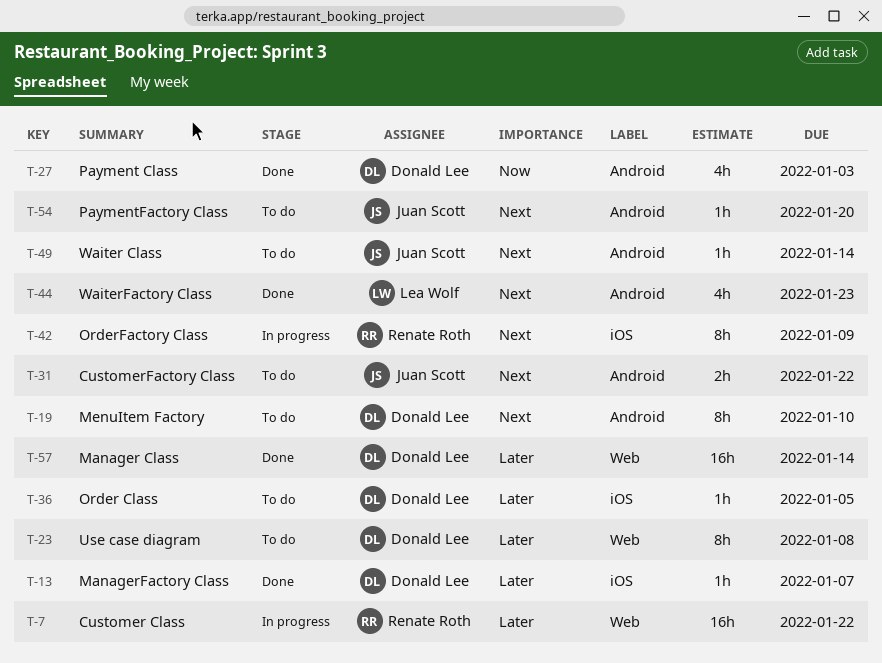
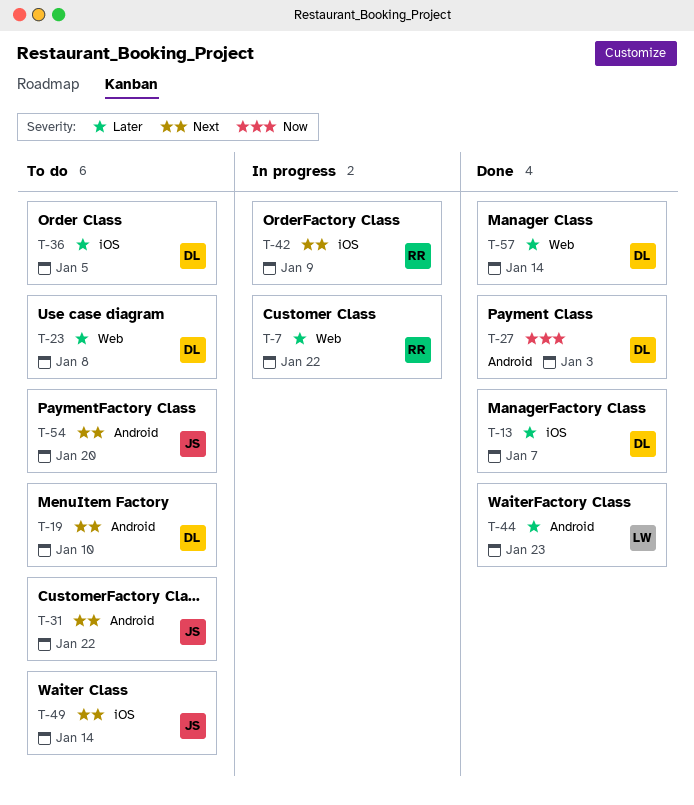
T-44, priority: Next -> Later
T-49, label: Android -> iOS

